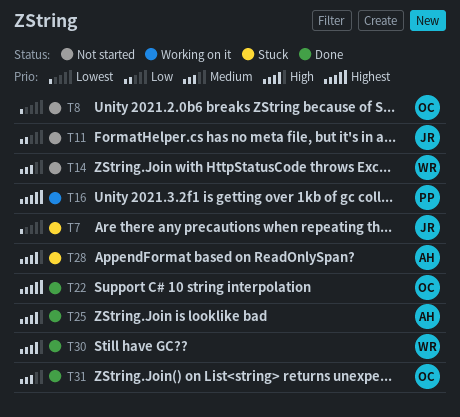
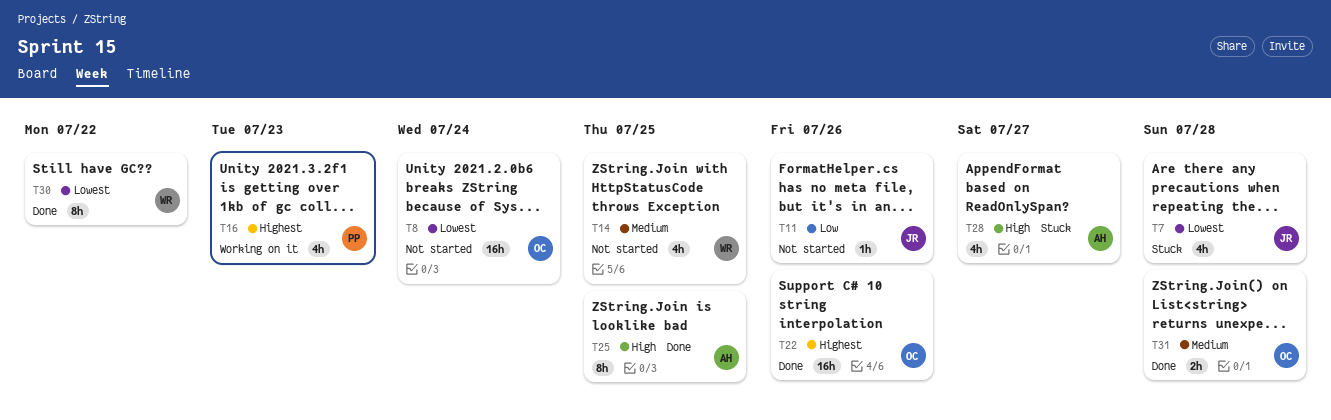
T30, priority: High -> Lowest

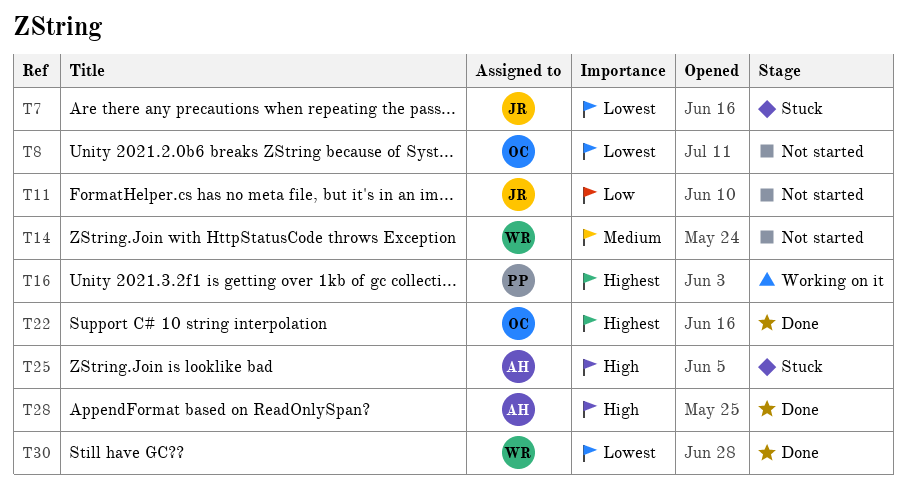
T25, status: Done -> Stuck
T28, status: Stuck -> Done
T31: present -> none

